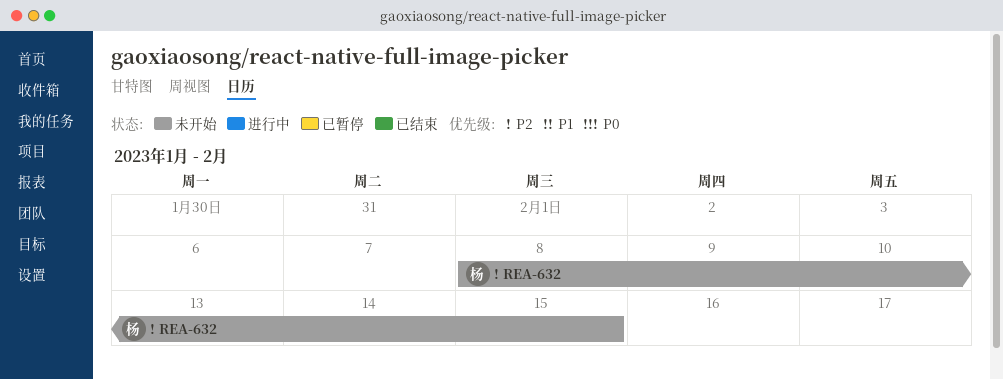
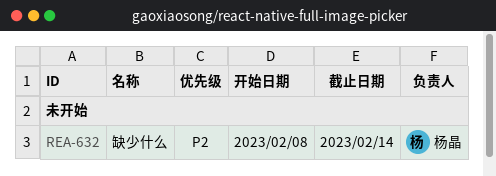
REA-632, due: Feb 15 -> Feb 14

